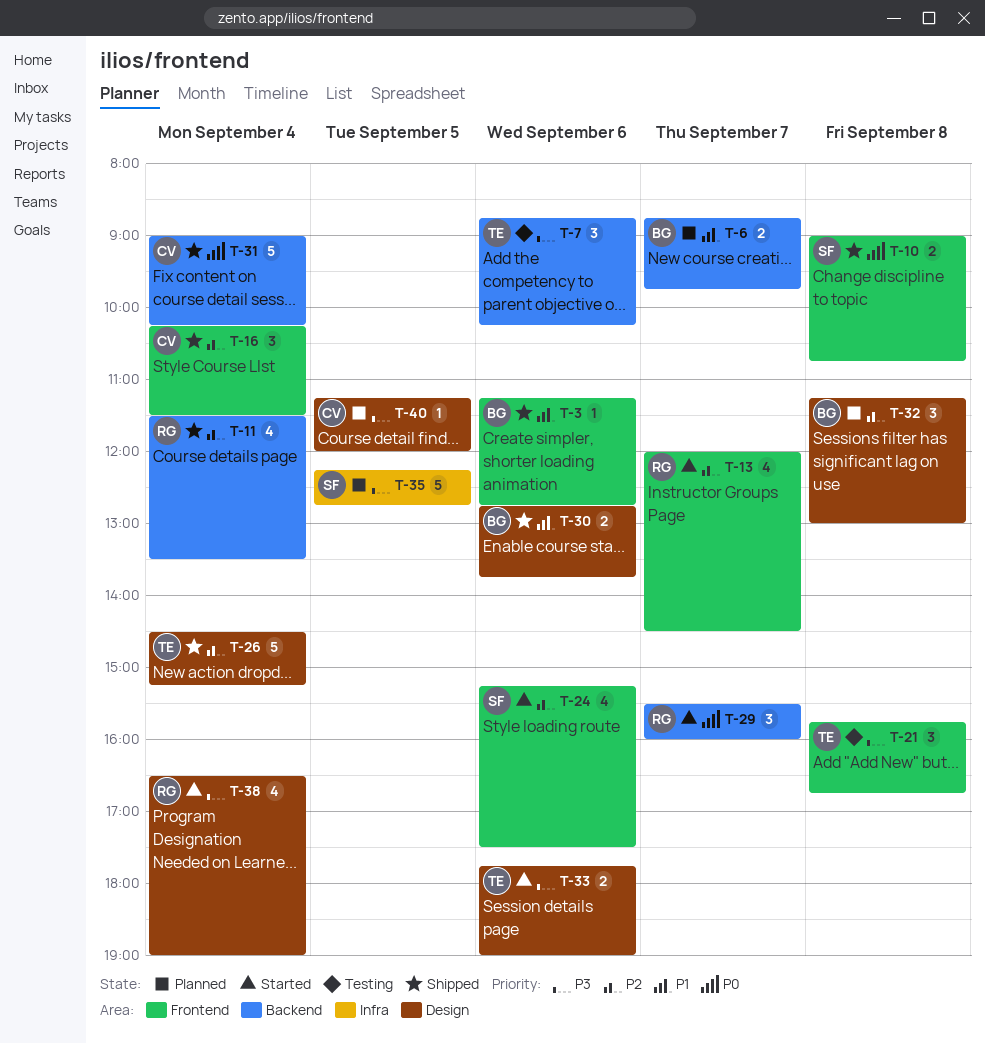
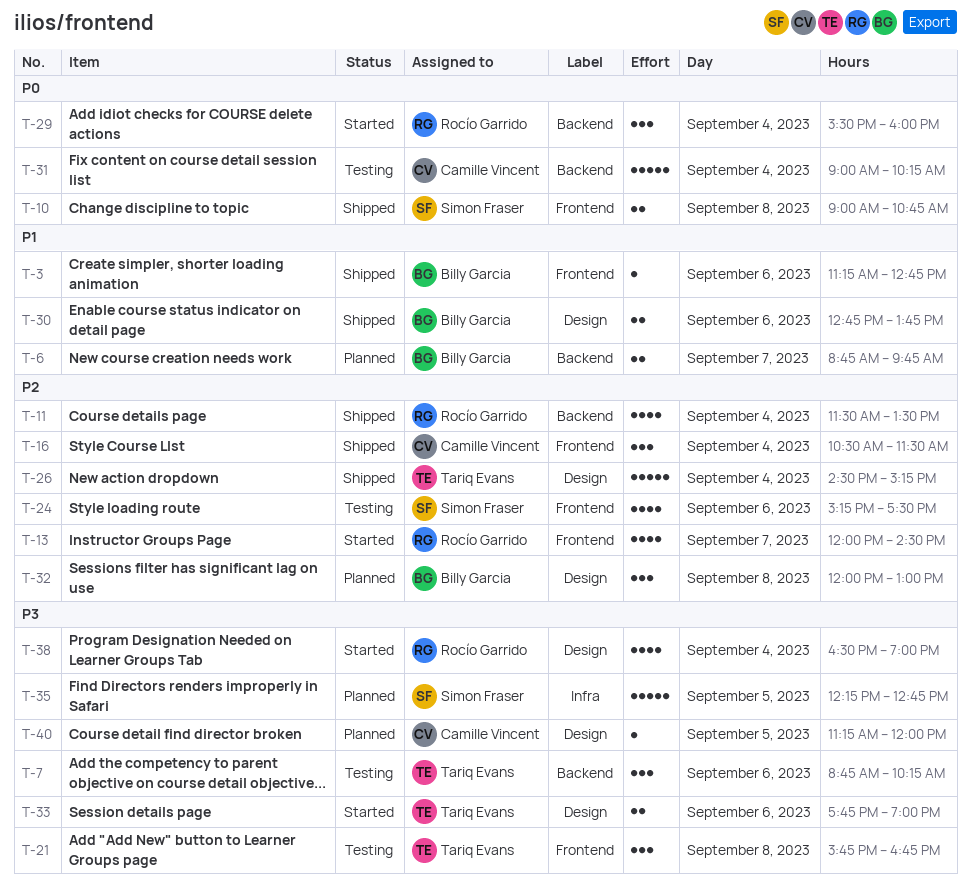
T-16, begins: 10:15 -> 10:30
T-24, status: Started -> Testing
T-29, day: Sep 7 -> Sep 4
T-31, status: Shipped -> Testing
T-32, begins: 11:15 -> 12:00

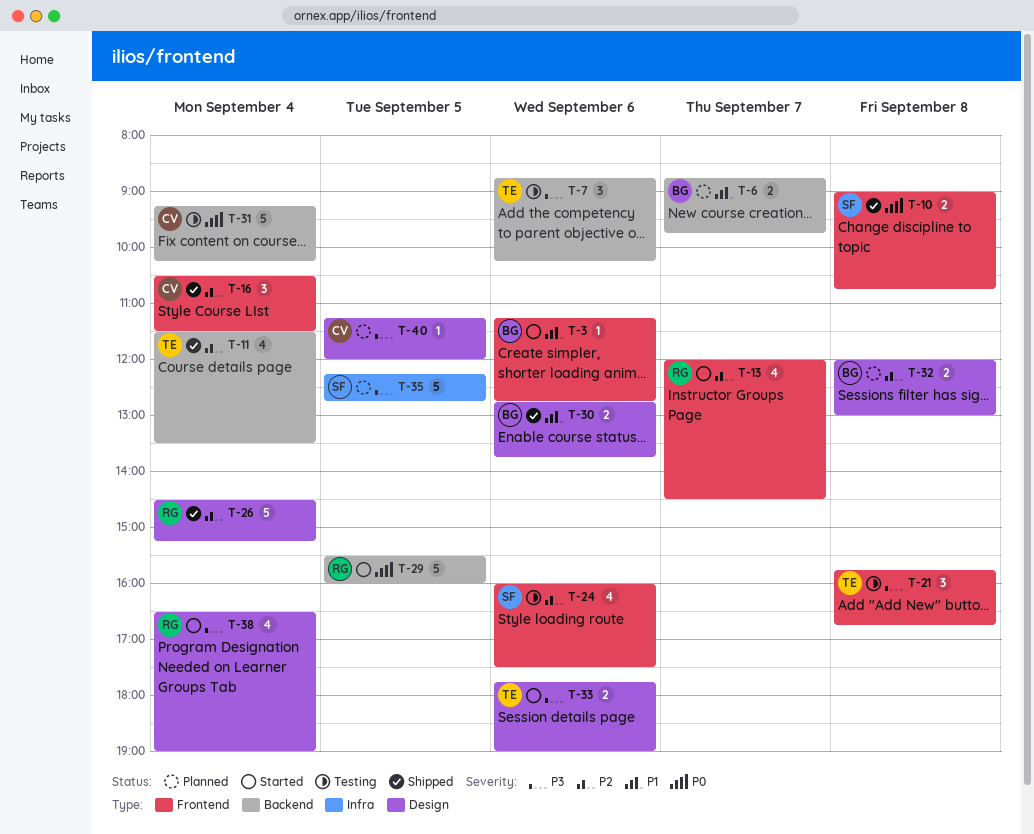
T-3, status: Shipped -> Started
T-11, owner: Rocío Garrido -> Tariq Evans
T-24, begins: 15:15 -> 16:00
T-26, owner: Tariq Evans -> Rocío Garrido
T-29, estimate: 3 -> 5
T-29, day: Sep 4 -> Sep 5
T-31, begins: 09:00 -> 09:15
T-32, estimate: 3 -> 2

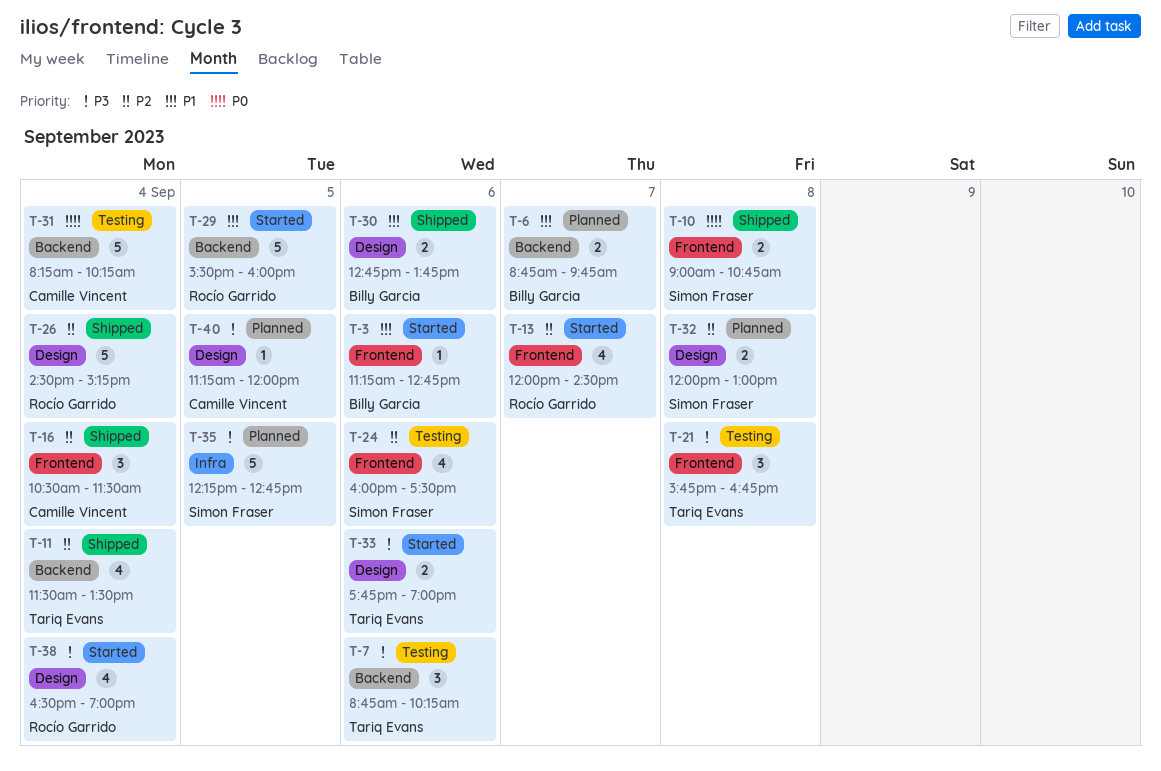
T-29, priority: P0 -> P1
T-31, begins: 09:15 -> 08:15
T-32, owner: Billy Garcia -> Simon Fraser

